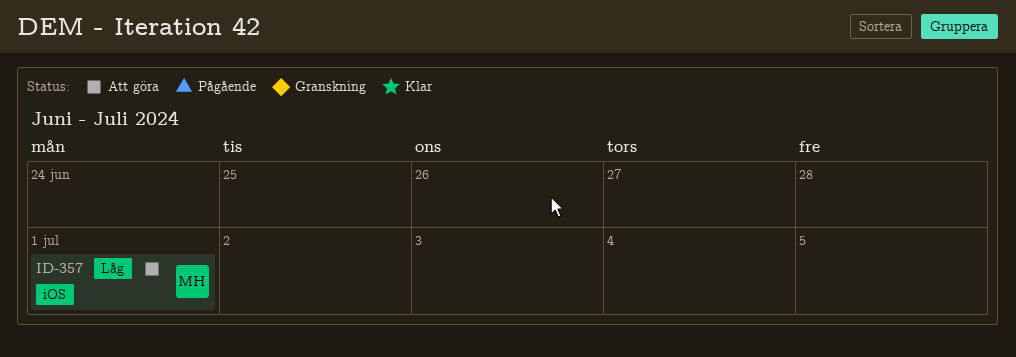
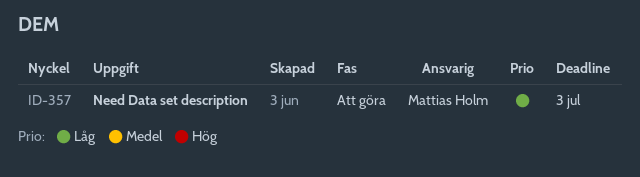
ID-357, due: Jul 1 -> Jul 3

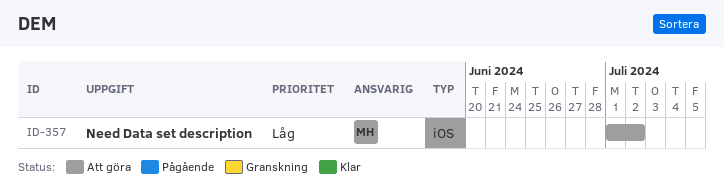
ID-357, due: Jul 3 -> Jul 2

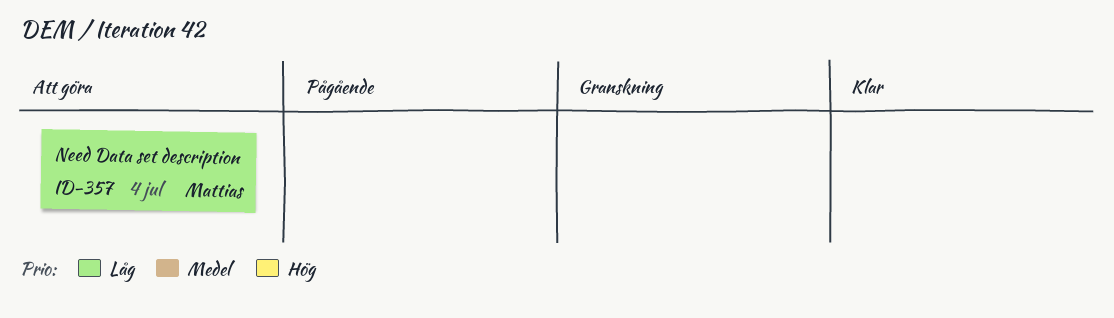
ID-357, due: Jul 2 -> Jul 4

